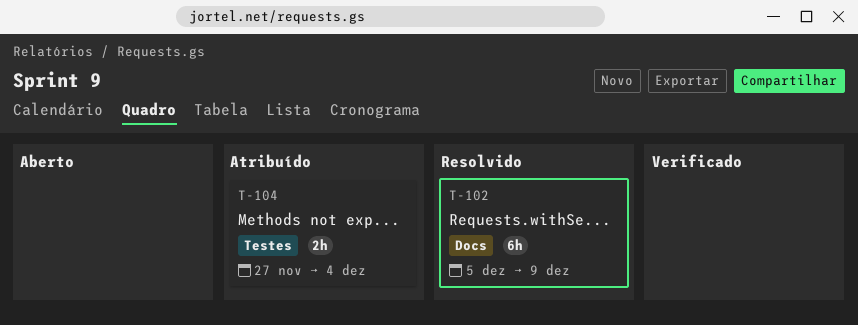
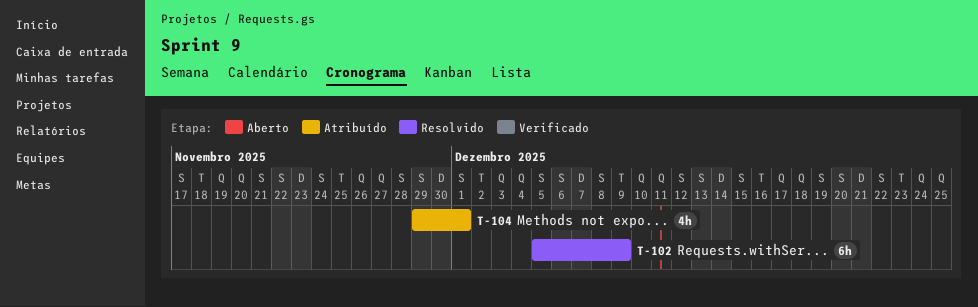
T-104, estimate: 2h -> 4h
T-104, start: Nov 27 -> Nov 29
T-104, due: Dec 4 -> Dec 1

